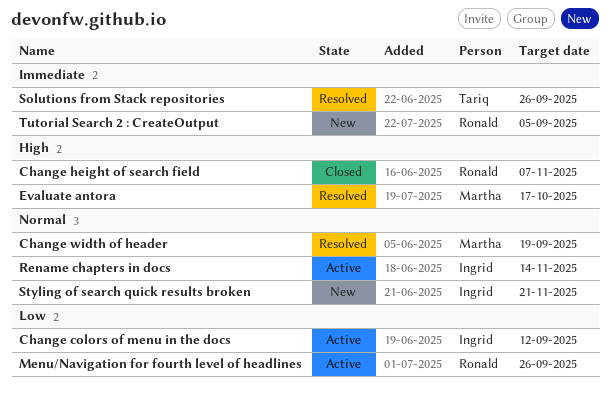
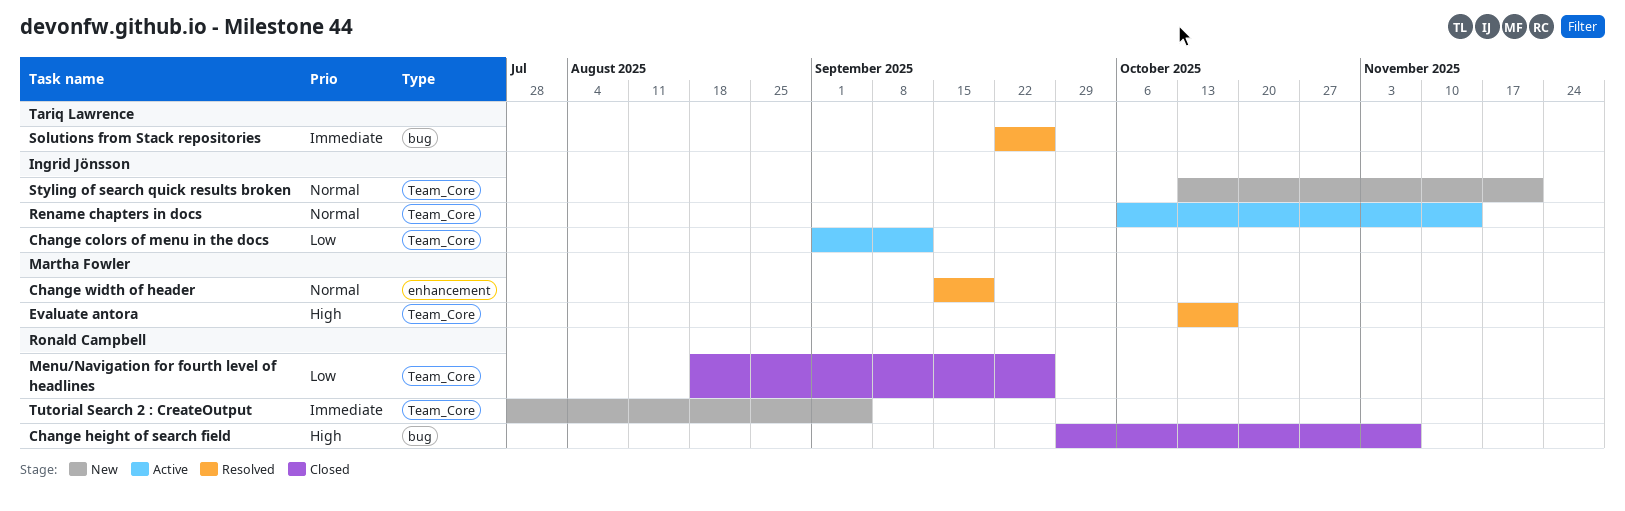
Menu/Navigation for fourth level of headlines, status: Active -> Closed

